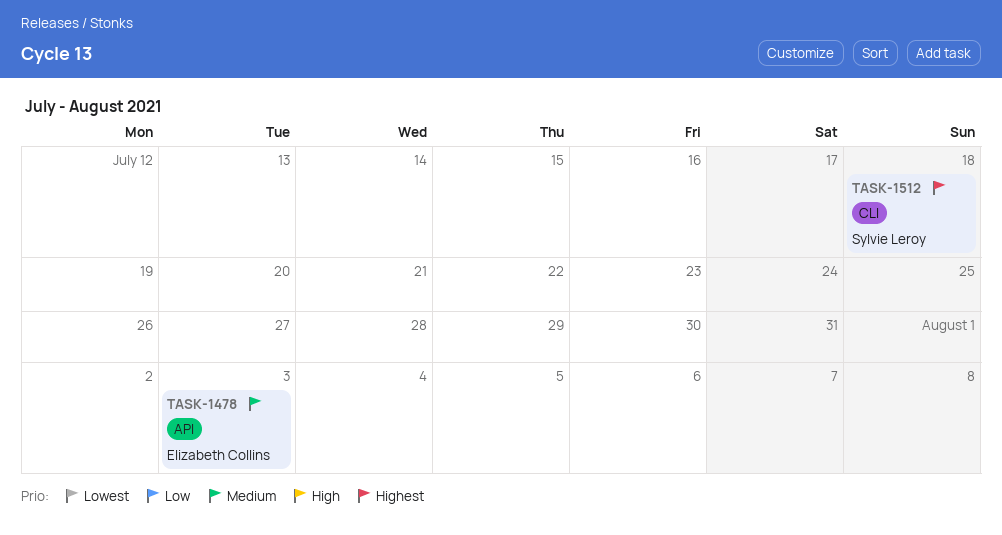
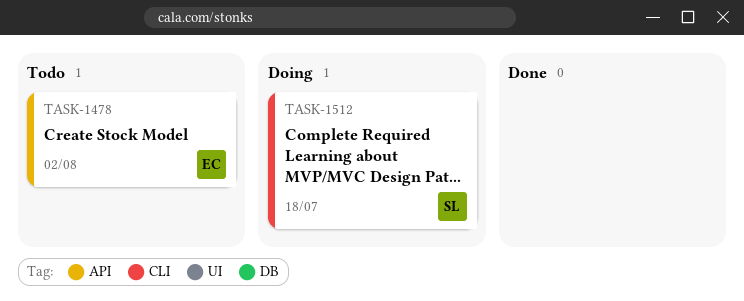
TASK-1478, due: Aug 3 -> Aug 2

